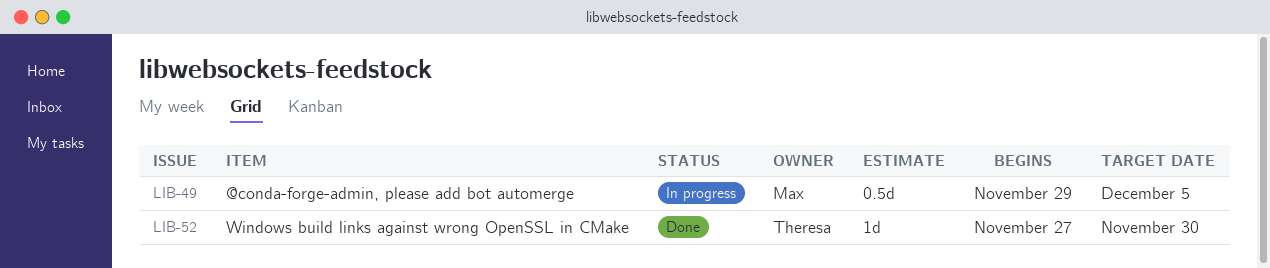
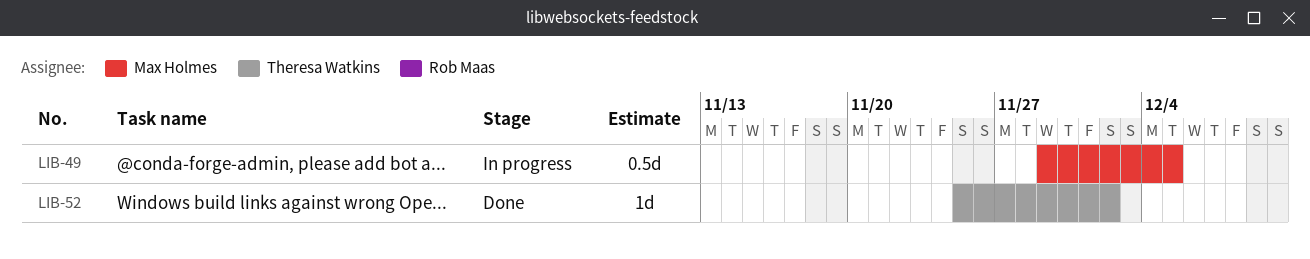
LIB-52, start: Nov 27 -> Nov 25
LIB-52, due: Nov 30 -> Dec 2

